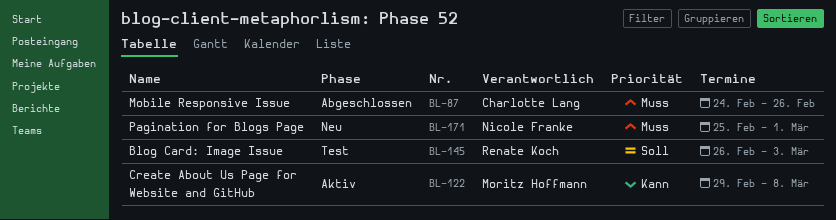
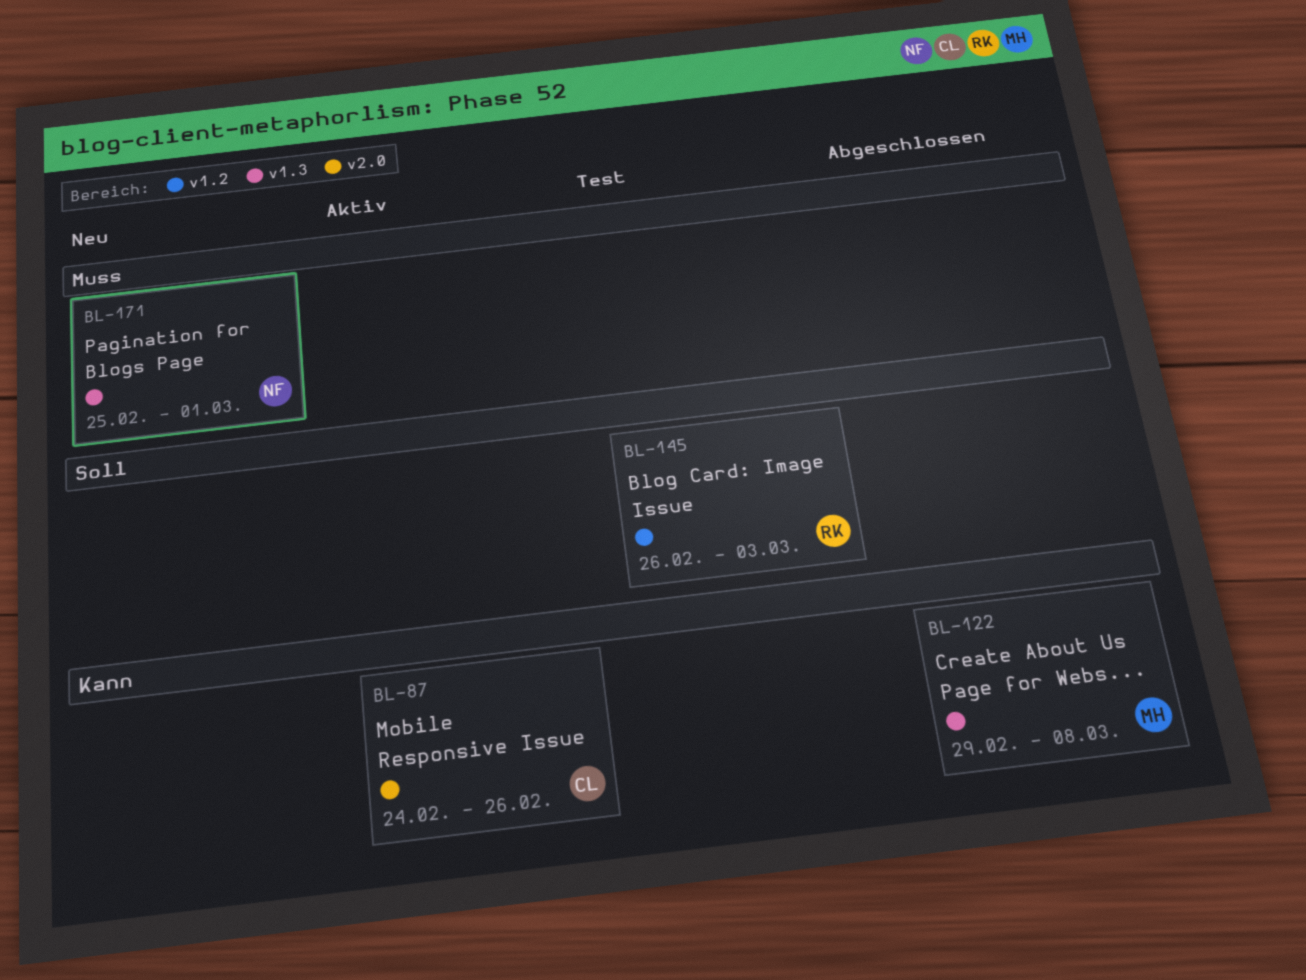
BL-87, status: Abgeschlossen -> Aktiv
BL-87, priority: Muss -> Kann
BL-122, status: Aktiv -> Abgeschlossen

